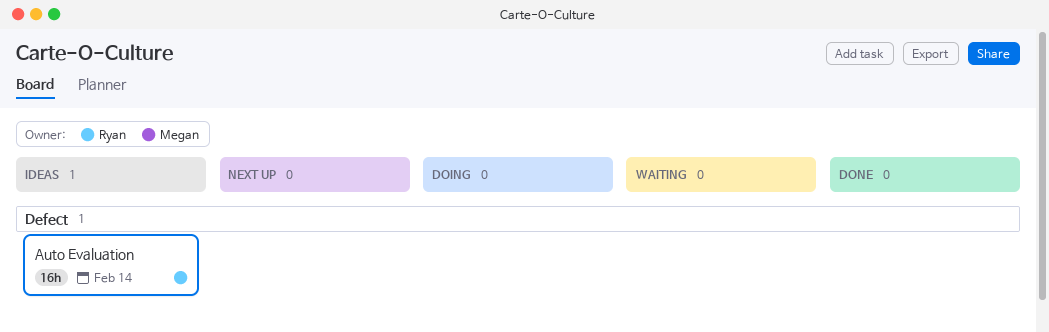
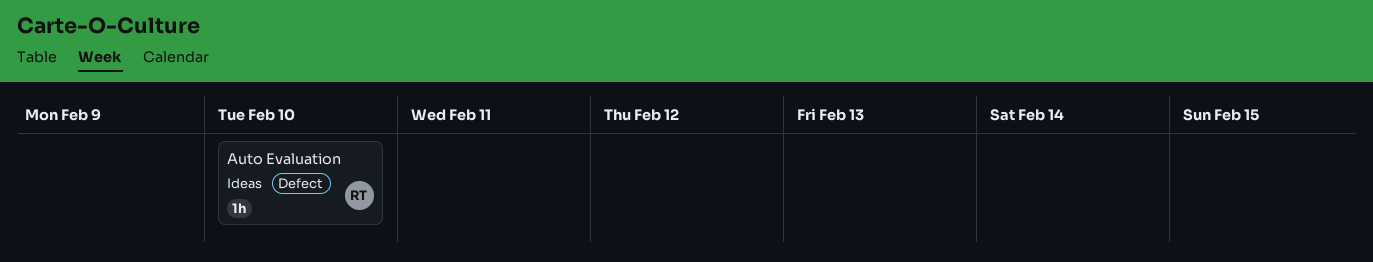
Auto Evaluation, estimate: 16h -> 1h
Auto Evaluation, due: Feb 14 -> Feb 10

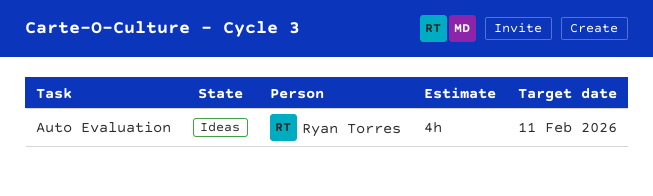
Auto Evaluation, estimate: 1h -> 4h
Auto Evaluation, due: Feb 10 -> Feb 11

